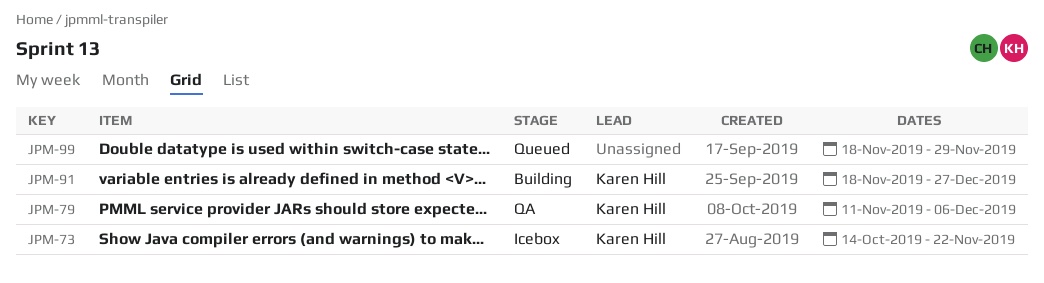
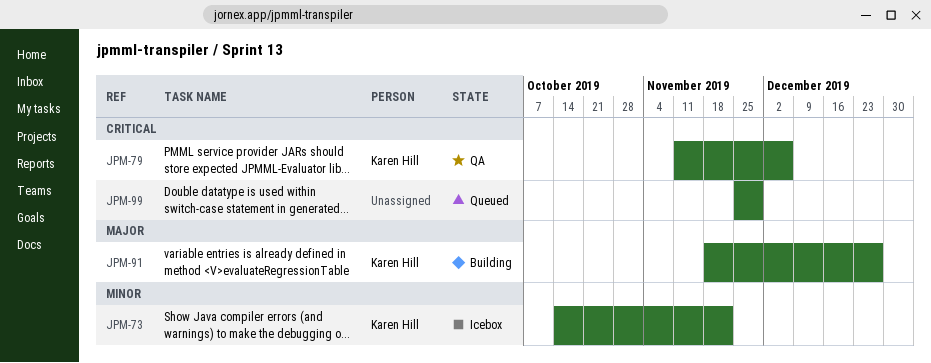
JPM-99, start: Nov 18 -> Nov 25

